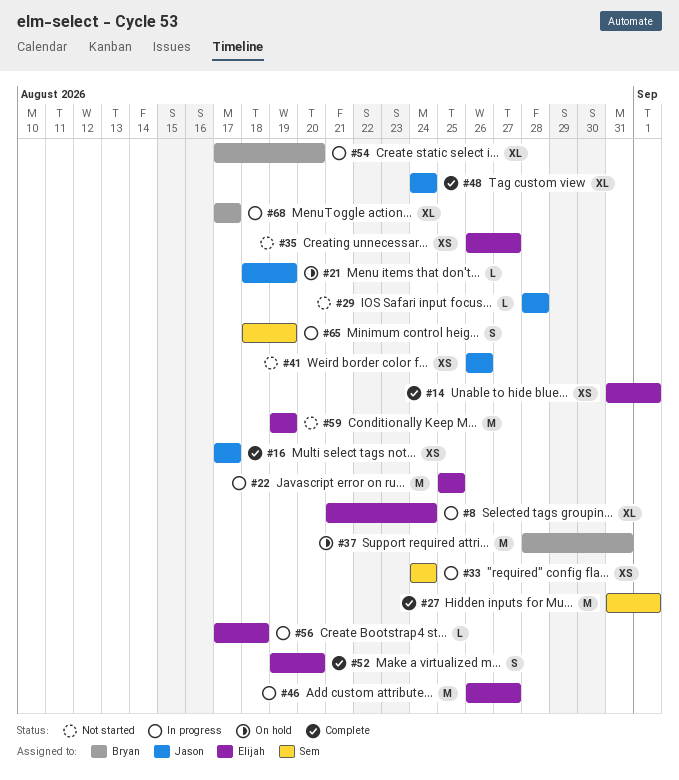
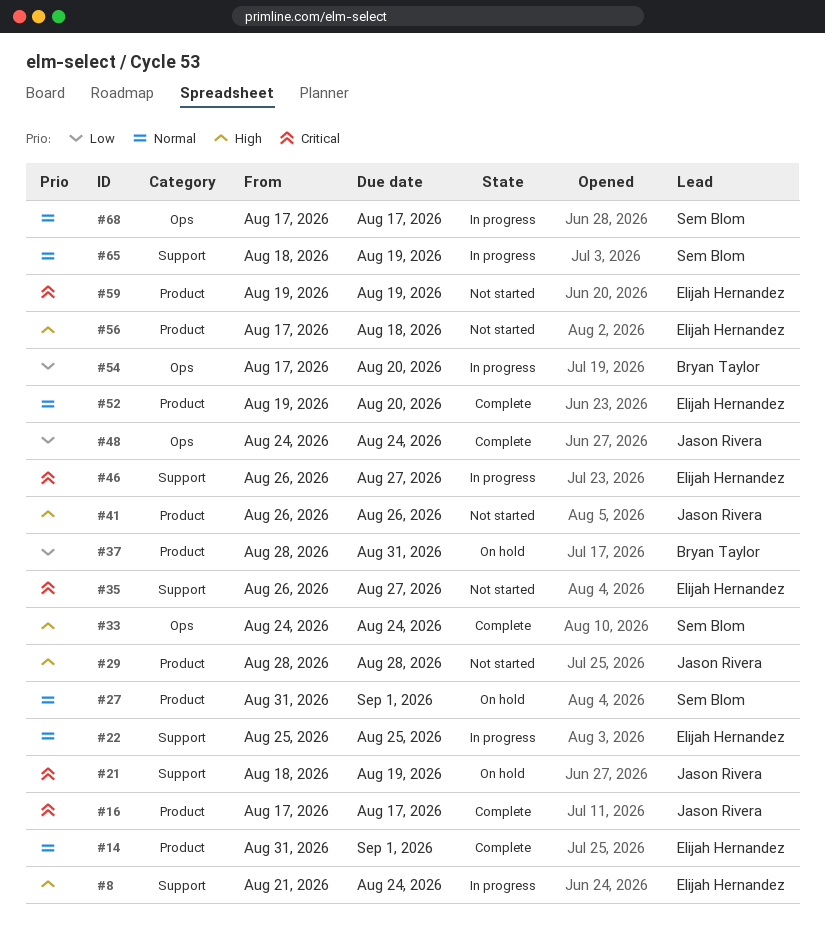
#27, status: Complete -> On hold
#33, status: In progress -> Complete
#56, status: In progress -> Not started
#68, owner: Bryan Taylor -> Sem Blom

